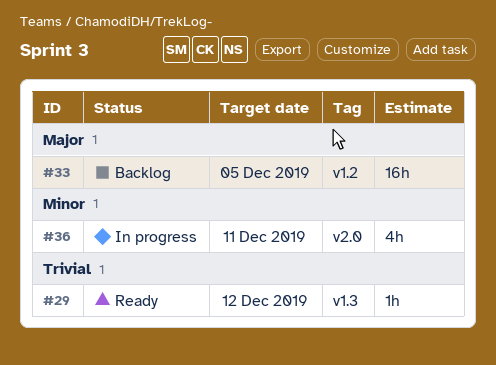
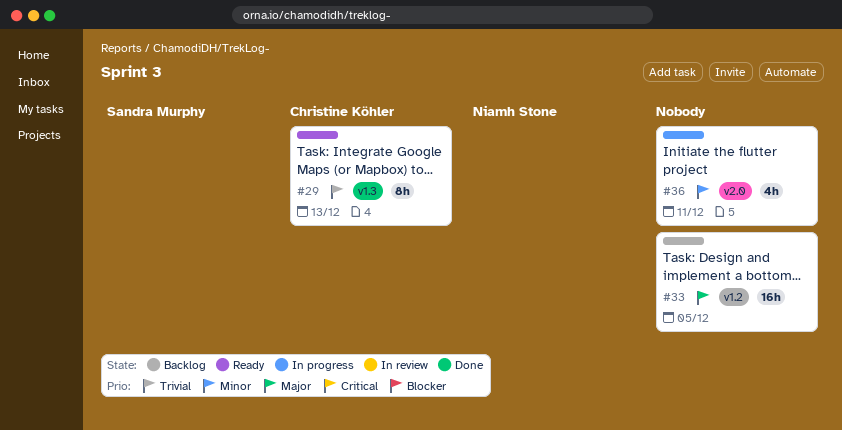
#29, estimate: 1h -> 8h
#29, due: Dec 12 -> Dec 13

